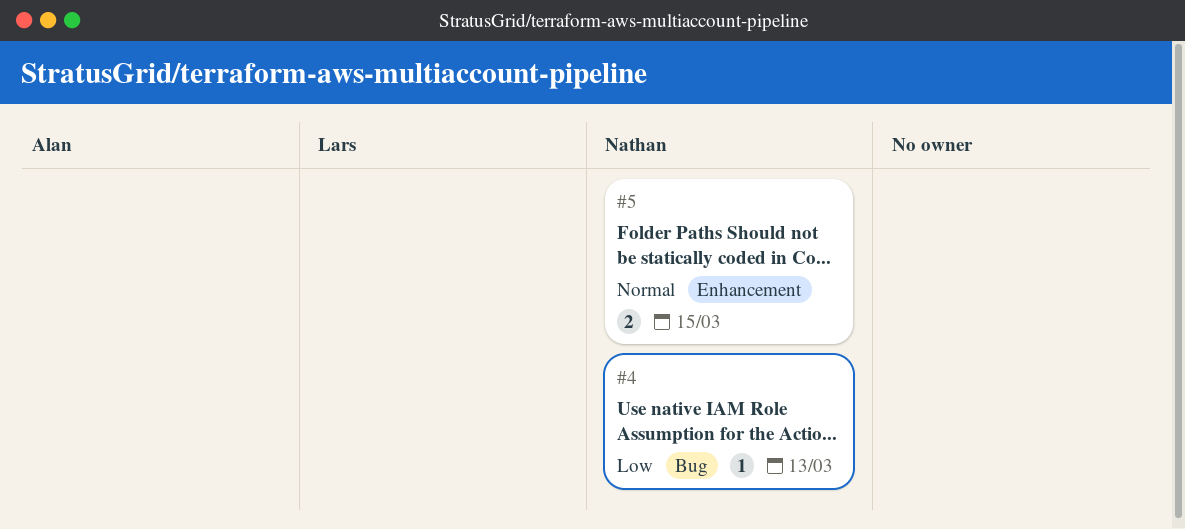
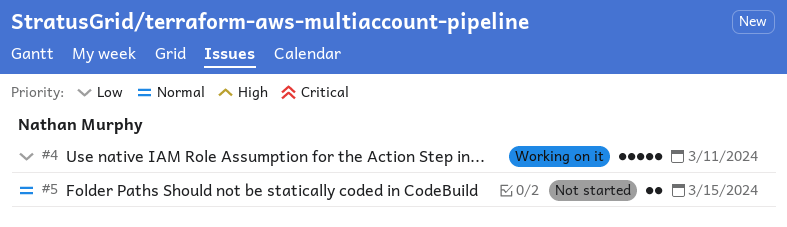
#4, estimate: 1 -> 5
#4, due: Mar 13 -> Mar 11

